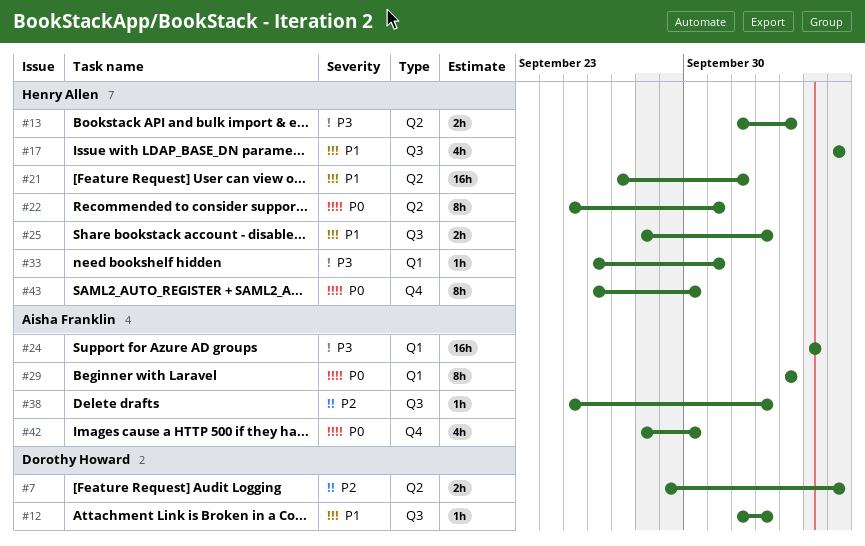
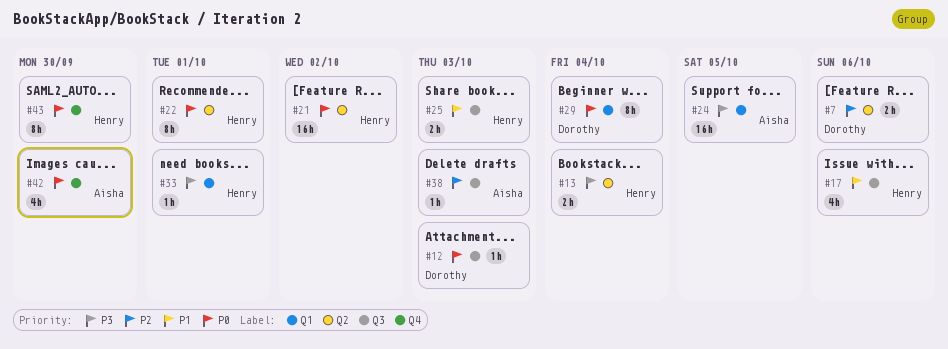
#12, priority: P1 -> P0
#21, priority: P1 -> P0
#29, owner: Aisha Franklin -> Dorothy Howard

